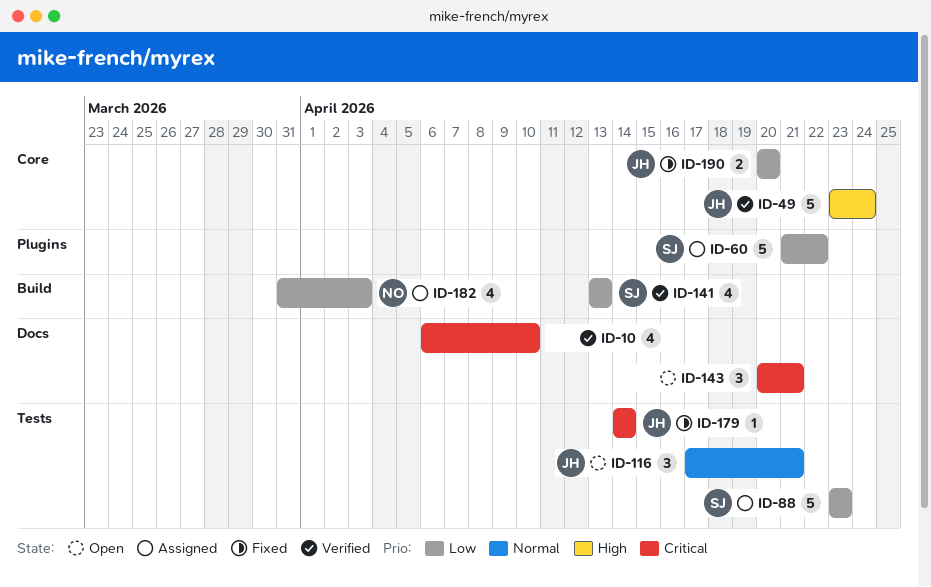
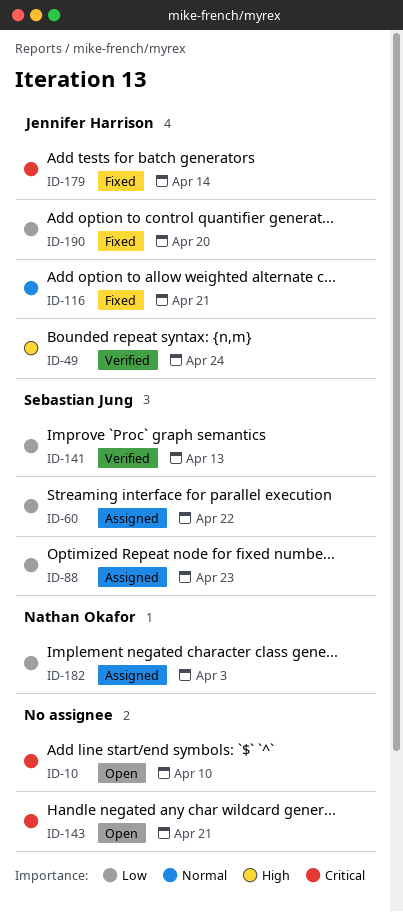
ID-10, status: Verified -> Open
ID-116, status: Open -> Fixed

